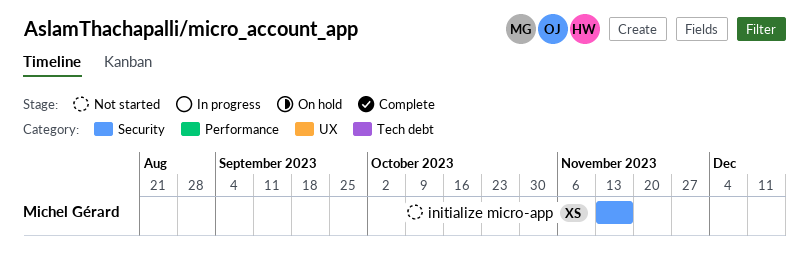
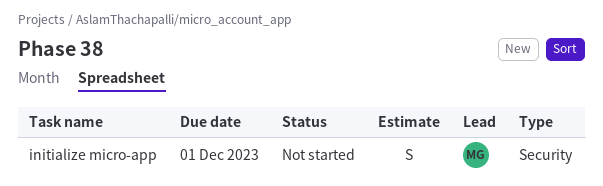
initialize micro-app, estimate: XS -> S
initialize micro-app, due: Nov 17 -> Dec 1

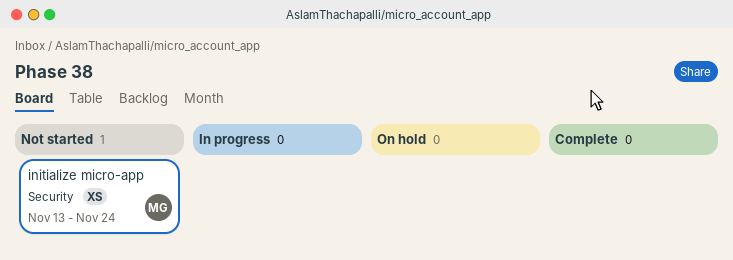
initialize micro-app, estimate: S -> XS
initialize micro-app, due: Dec 1 -> Nov 24

